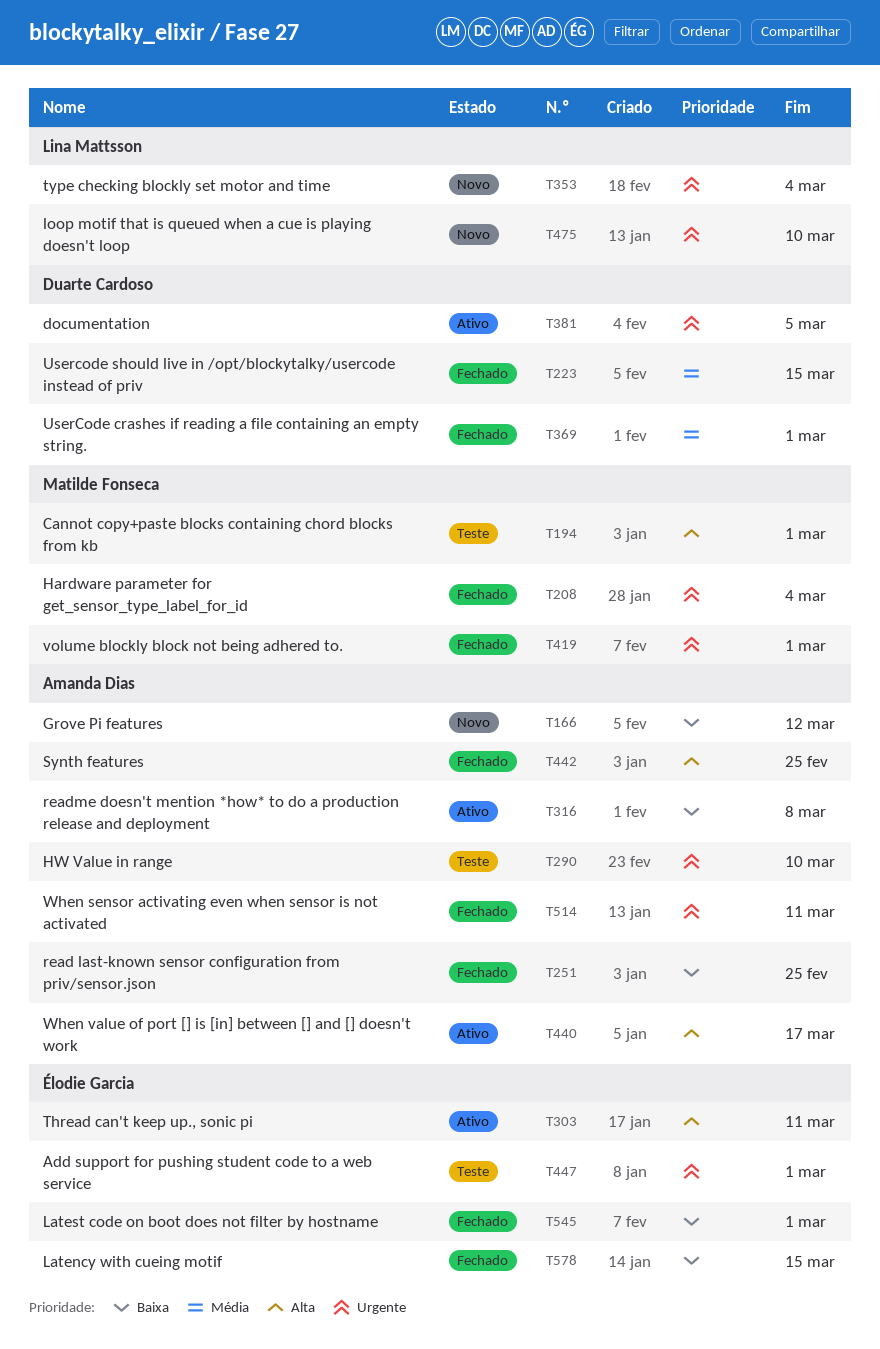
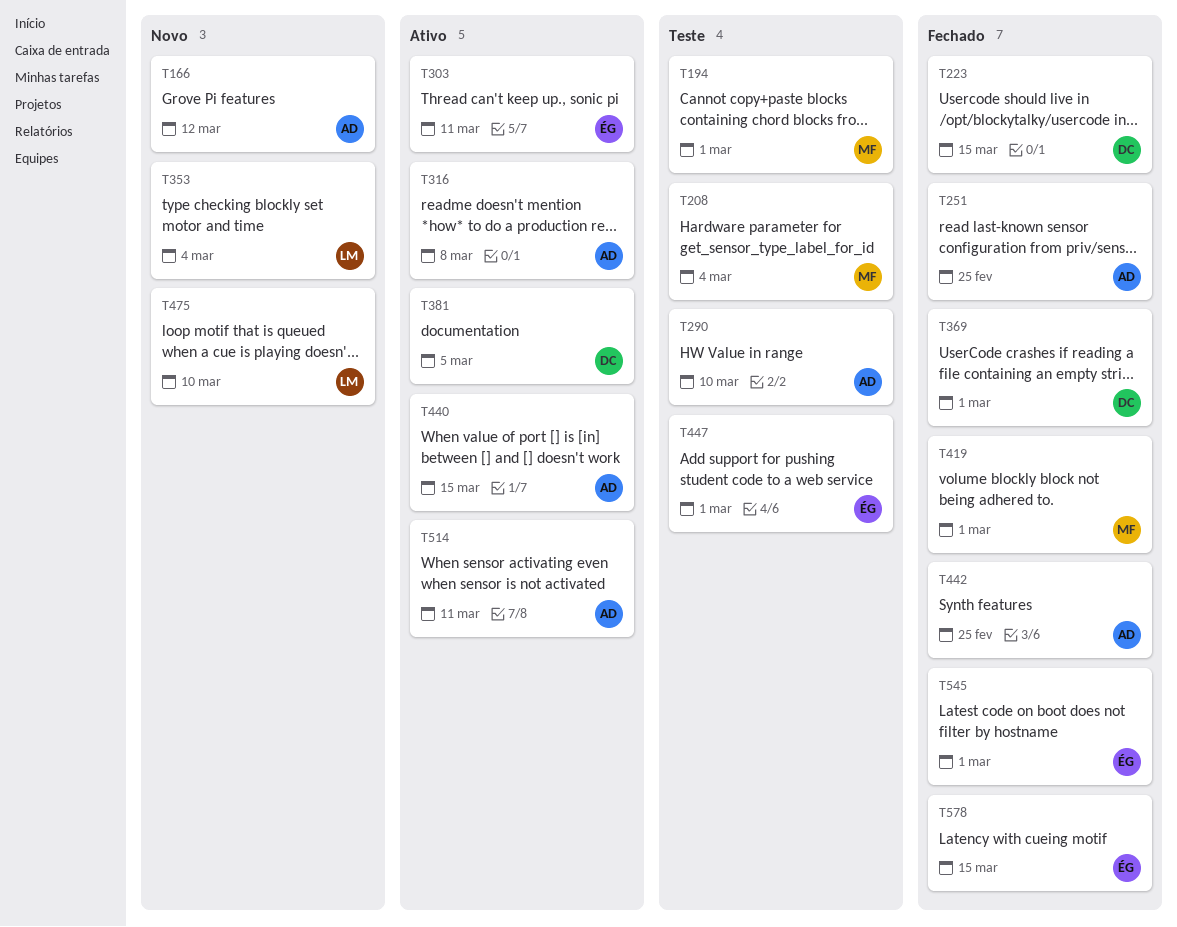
T208, status: Fechado -> Teste
T440, due: Mar 17 -> Mar 15
T514, status: Fechado -> Ativo

